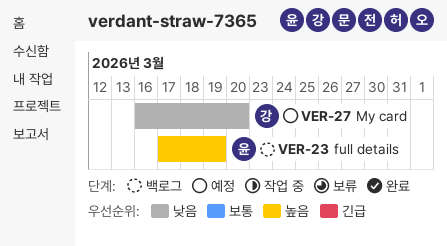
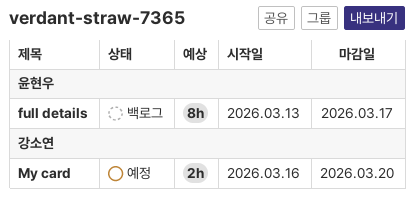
full details, start: Mar 17 -> Mar 13
full details, due: Mar 19 -> Mar 17

